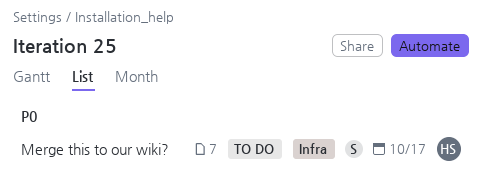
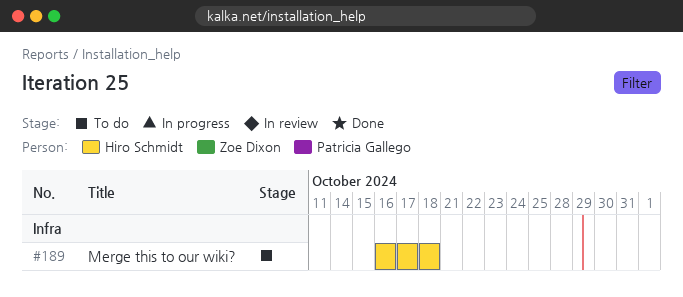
Merge this to our wiki?, due: Oct 17 -> Oct 18

